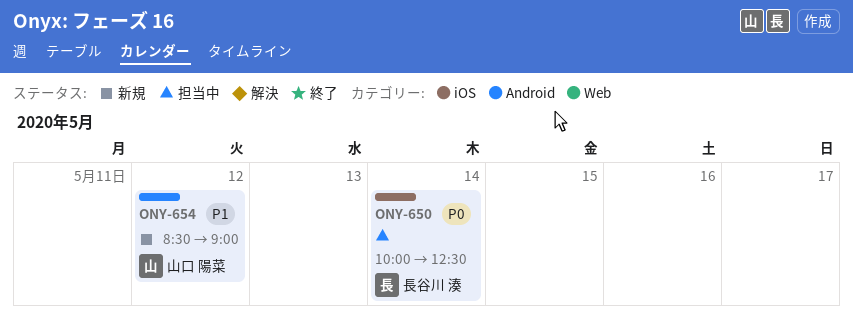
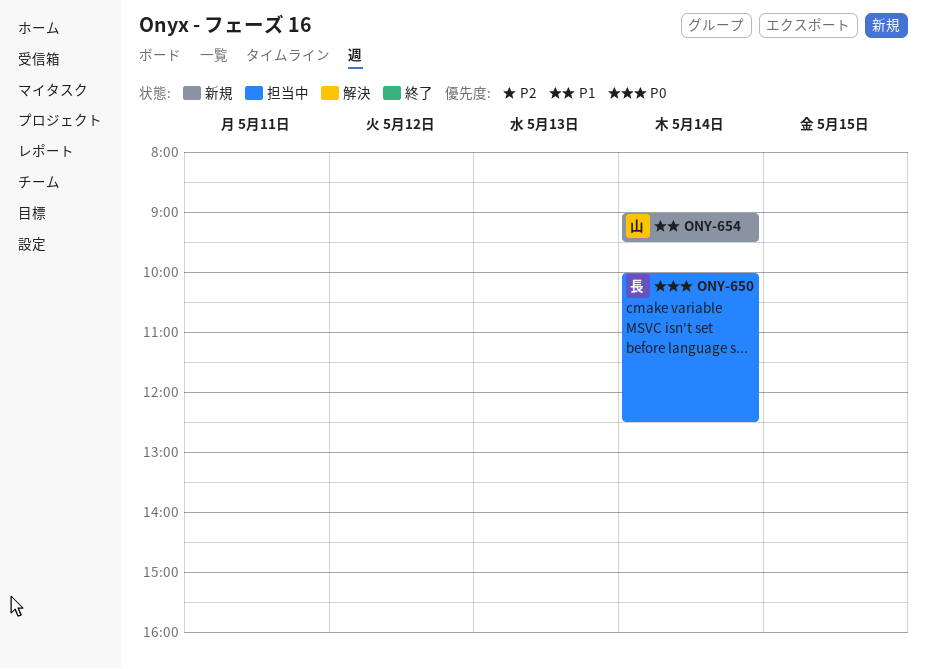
ONY-654, day: May 12 -> May 14
ONY-654, begins: 08:30 -> 09:00
ONY-654, ends: 09:00 -> 09:30

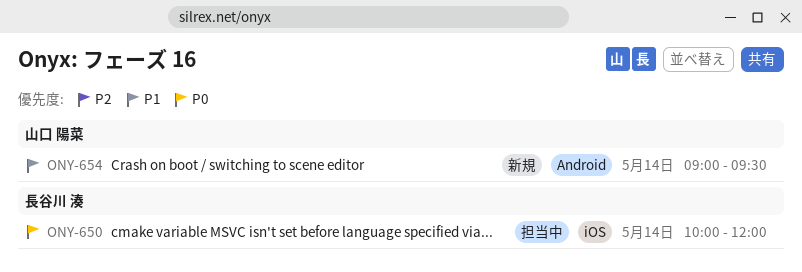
ONY-650, ends: 12:30 -> 12:00

